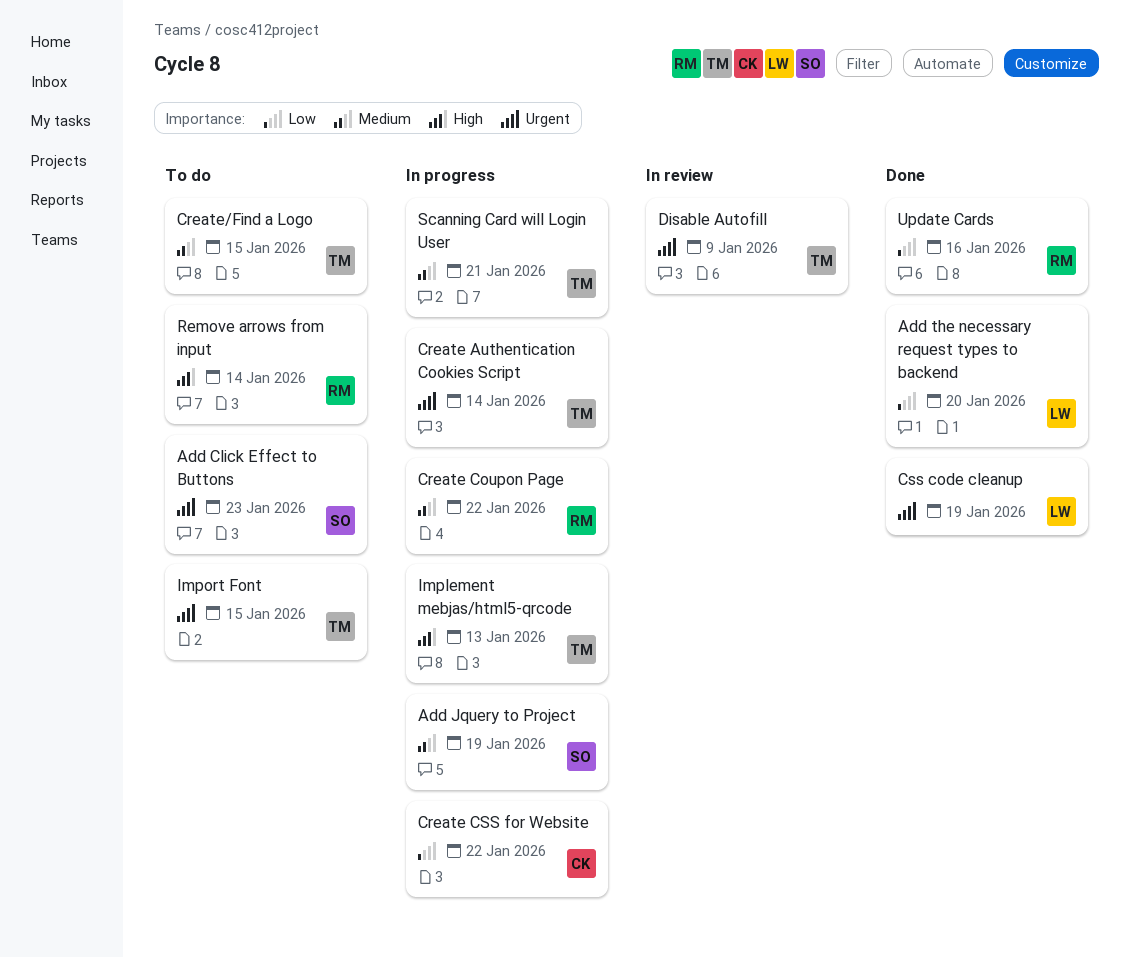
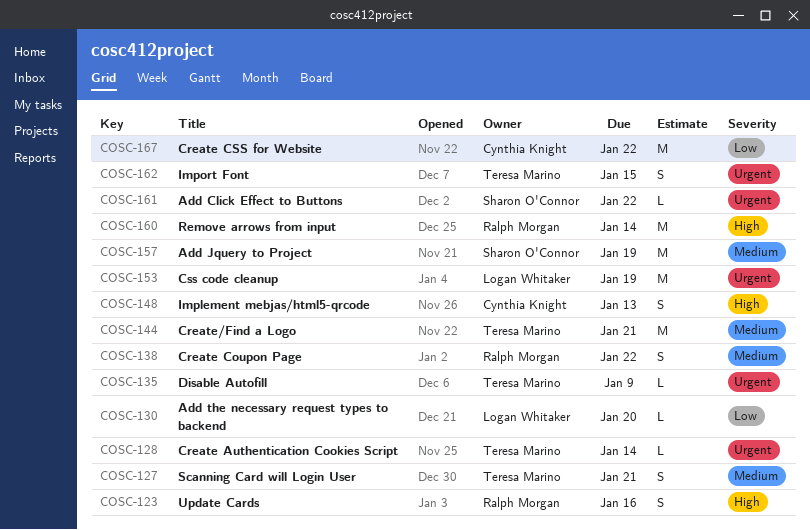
Add Click Effect to Buttons, due: Jan 23 -> Jan 22
Create/Find a Logo, due: Jan 15 -> Jan 21
Implement mebjas/html5-qrcode, owner: Teresa Marino -> Cynthia Knight
Update Cards, priority: Low -> High

